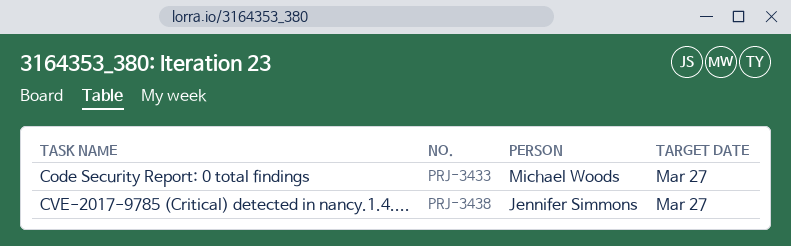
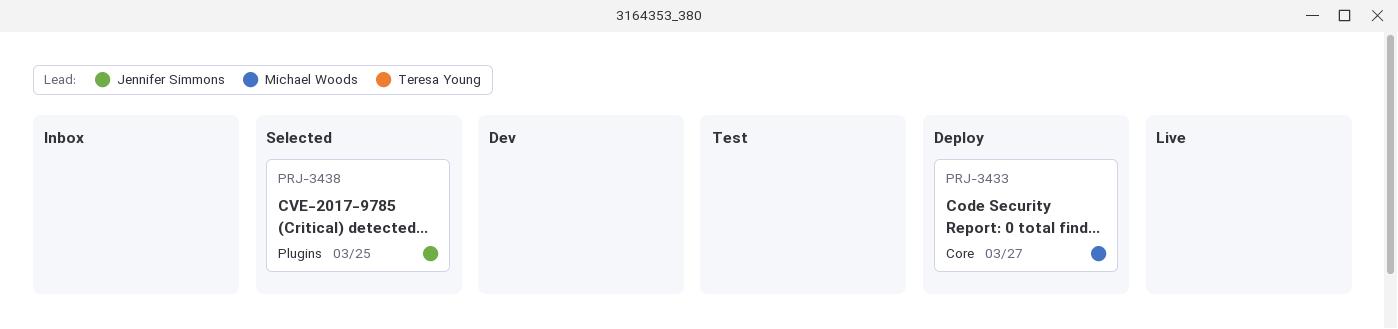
PRJ-3438, due: Mar 27 -> Mar 25

